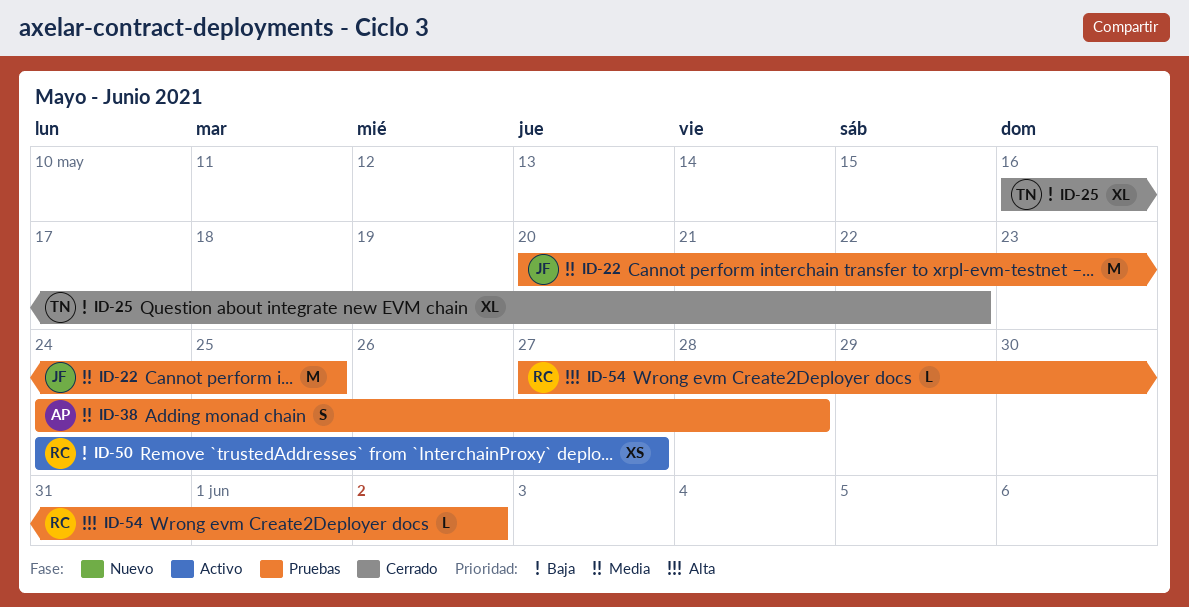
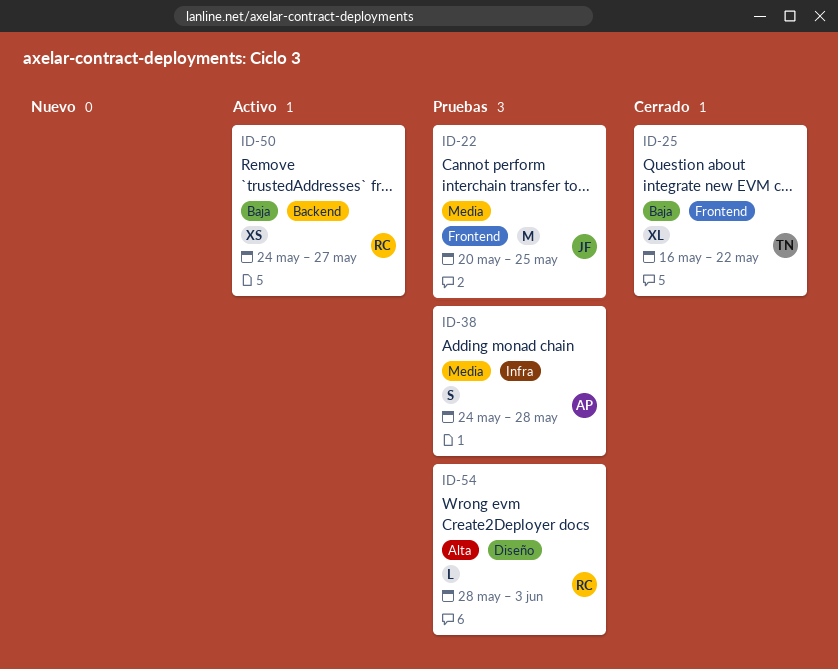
ID-54, start: May 27 -> May 28
ID-54, due: Jun 2 -> Jun 3

